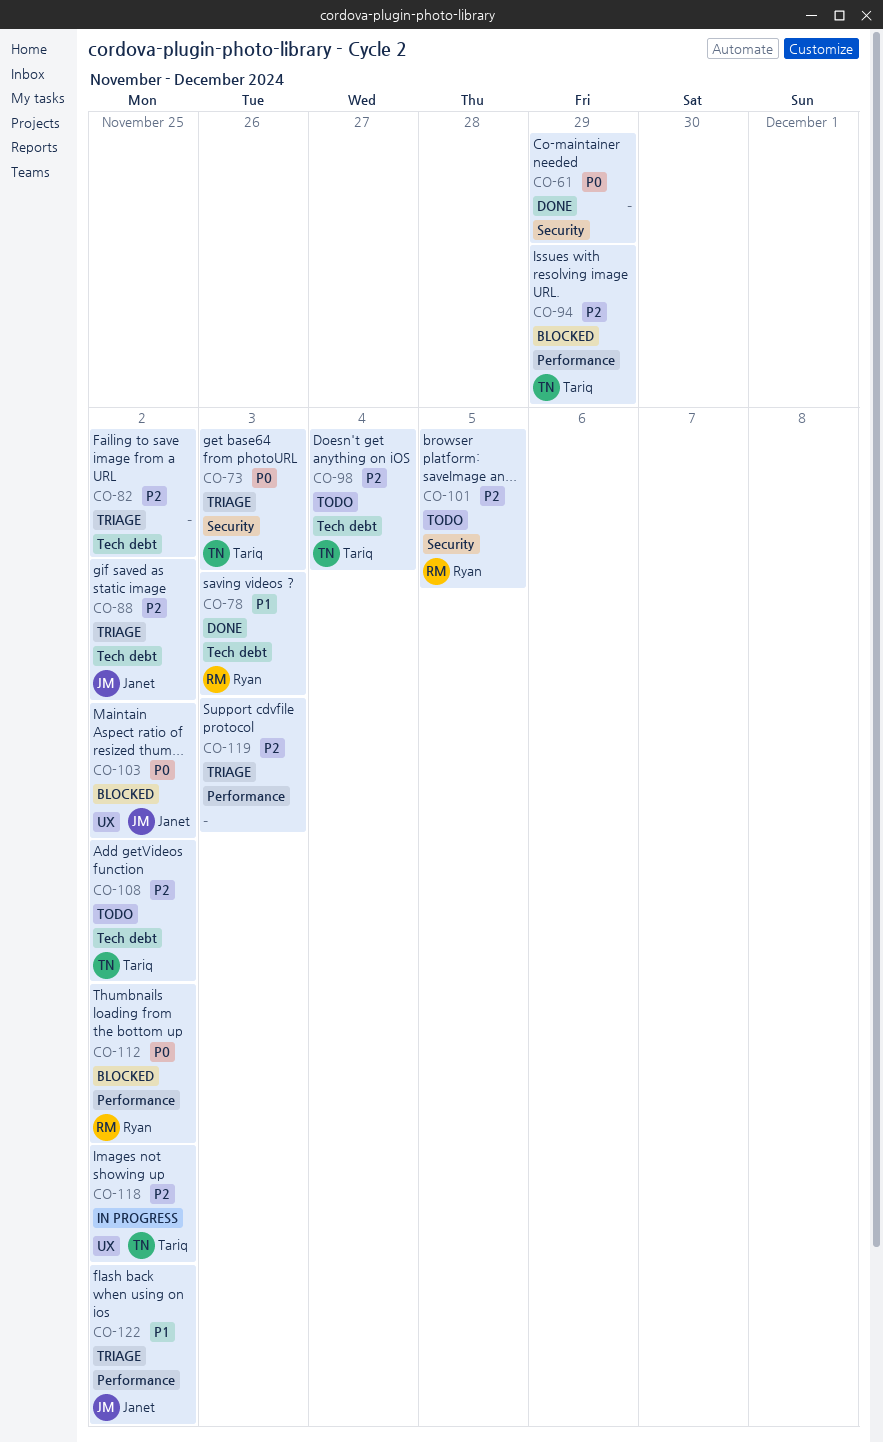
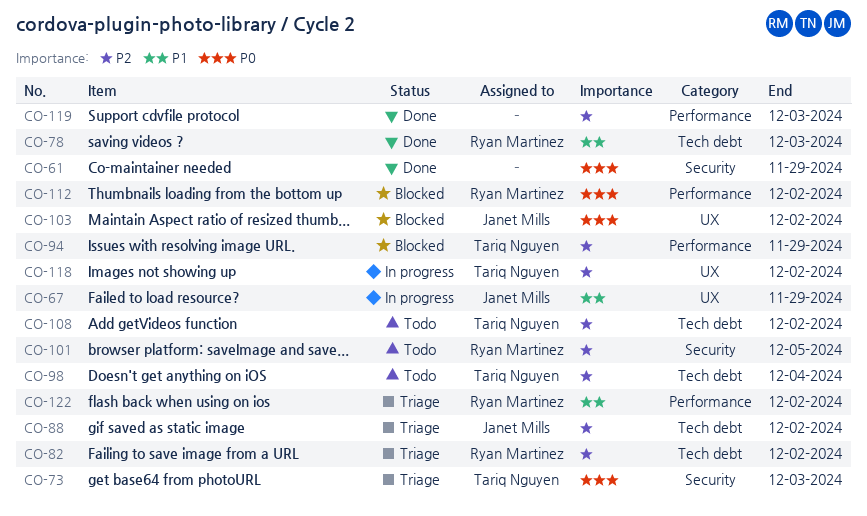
CO-67: none -> present
CO-82, owner: none -> Ryan Martinez
CO-119, status: Triage -> Done
CO-122, owner: Janet Mills -> Ryan Martinez

